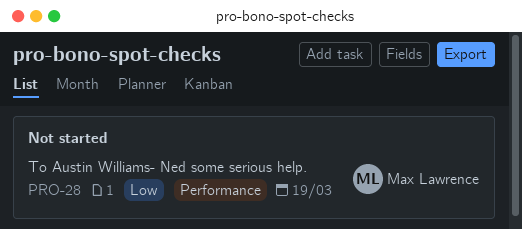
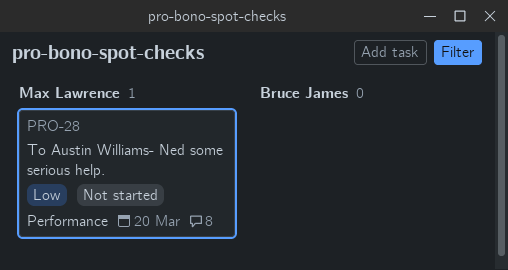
PRO-28, due: Mar 19 -> Mar 20

